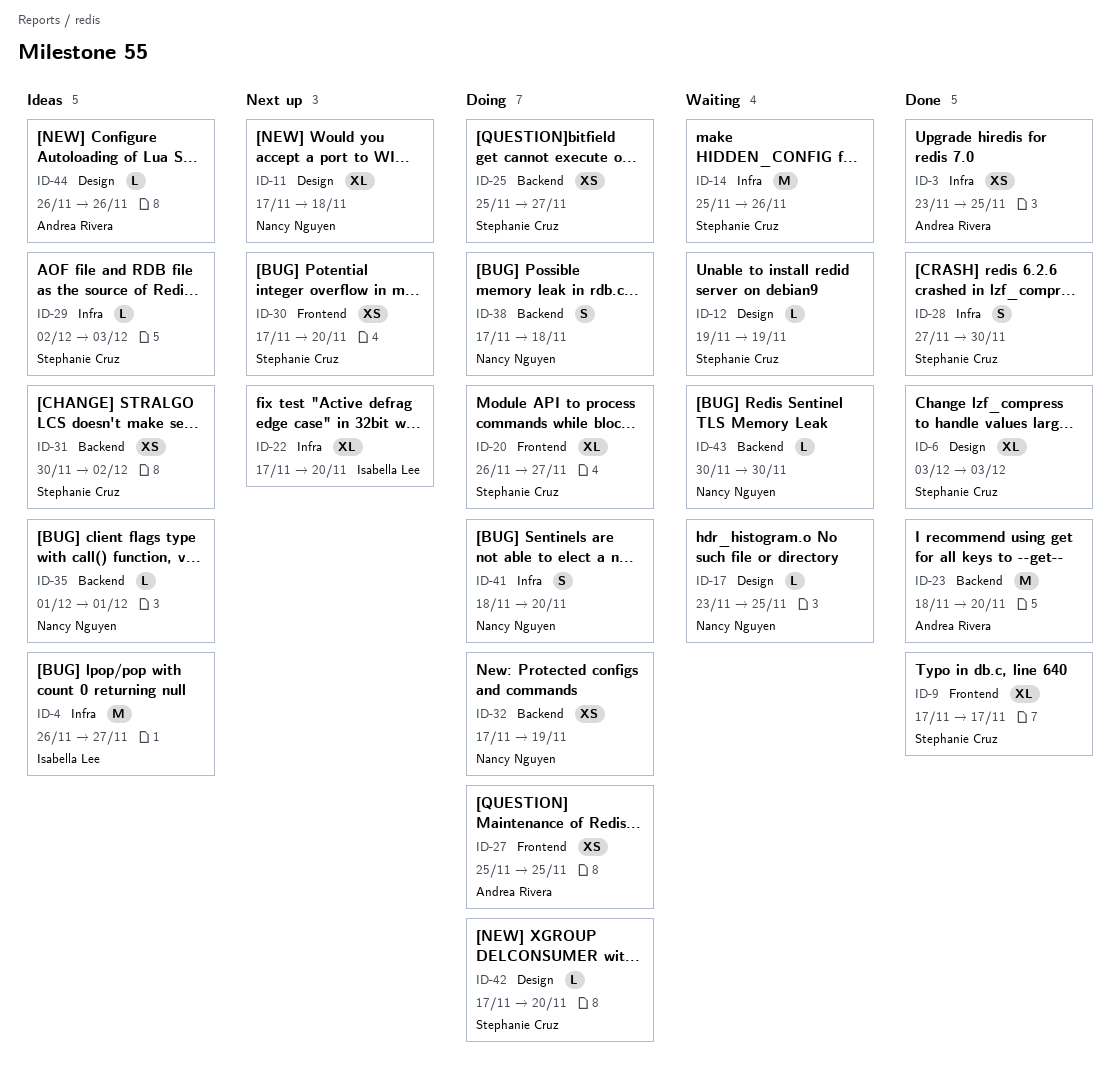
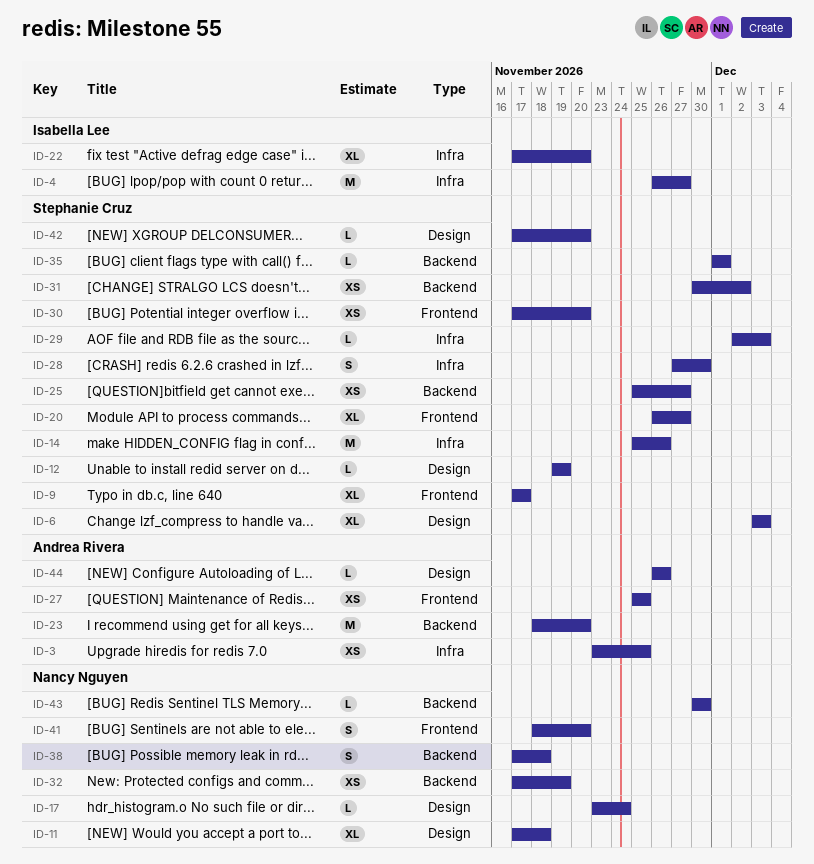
ID-17, due: Nov 25 -> Nov 24
ID-35, owner: Nancy Nguyen -> Stephanie Cruz
ID-41, label: Infra -> Frontend

